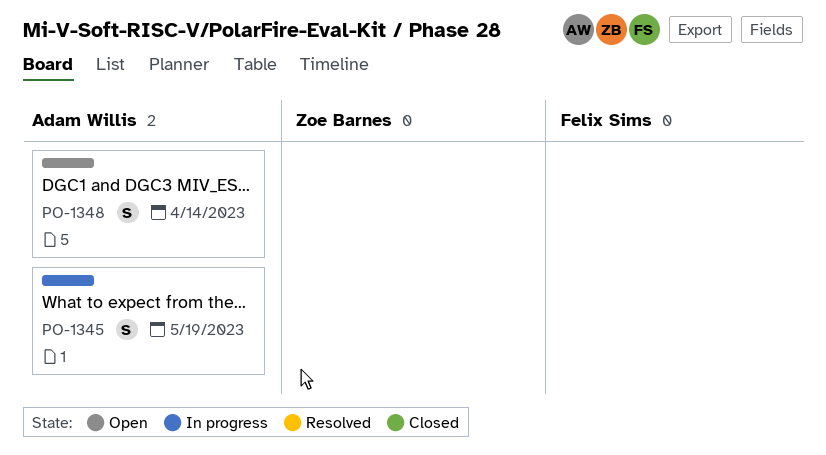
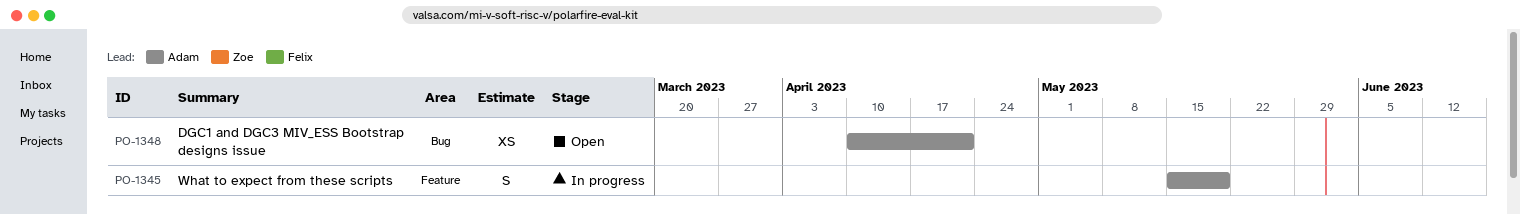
PO-1348, estimate: S -> XS
PO-1348, due: Apr 14 -> Apr 21

